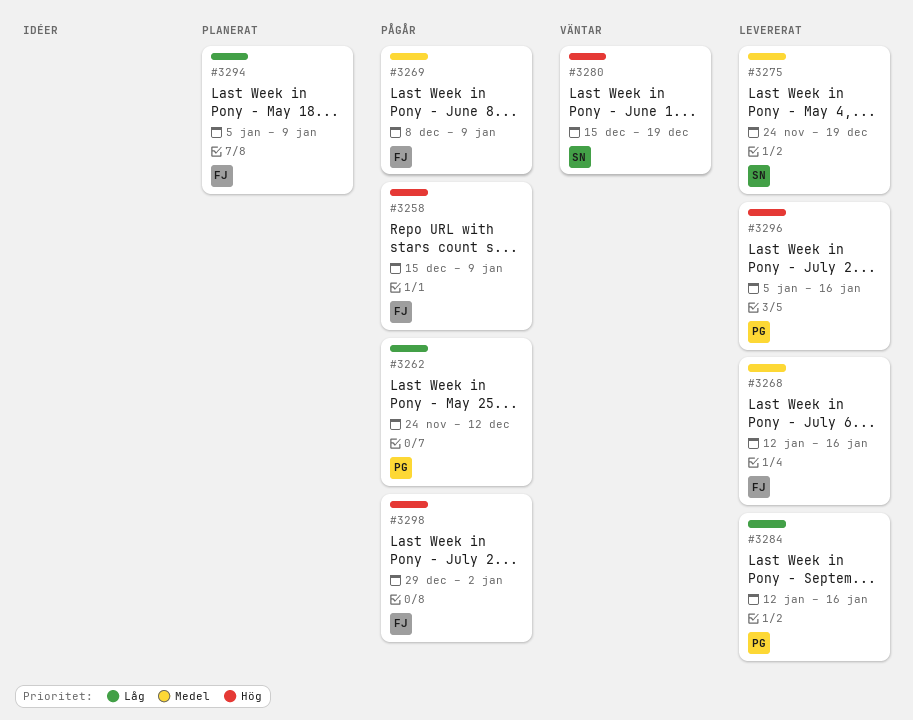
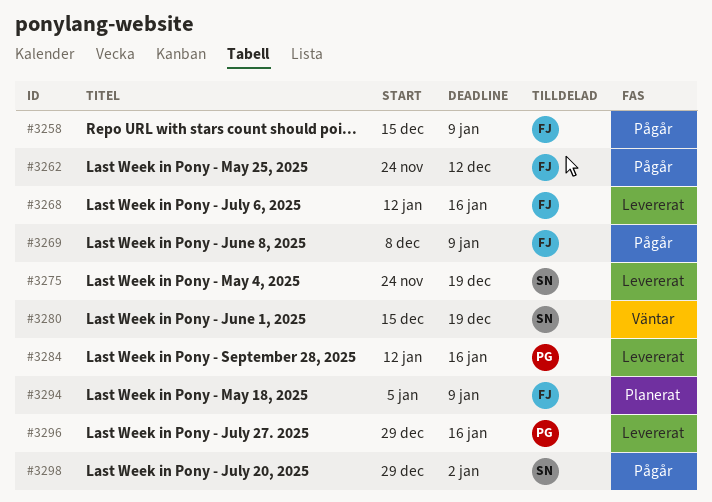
#3262, owner: PG -> FJ
#3296, start: Jan 5 -> Dec 29
#3298, owner: FJ -> SN

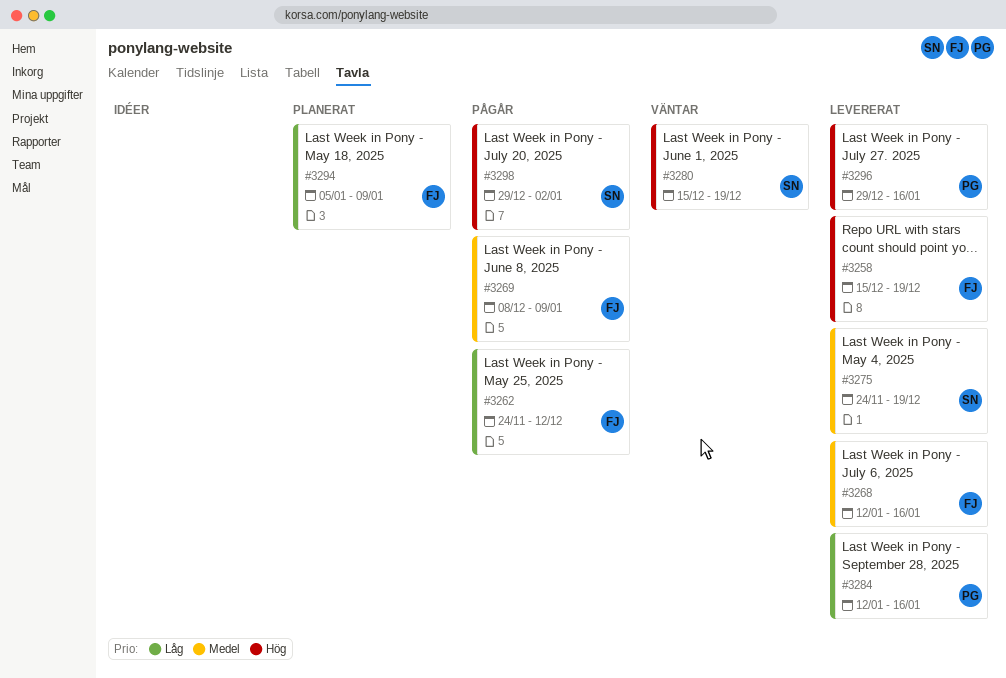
#3258, status: Pågår -> Levererat
#3258, due: Jan 9 -> Dec 19

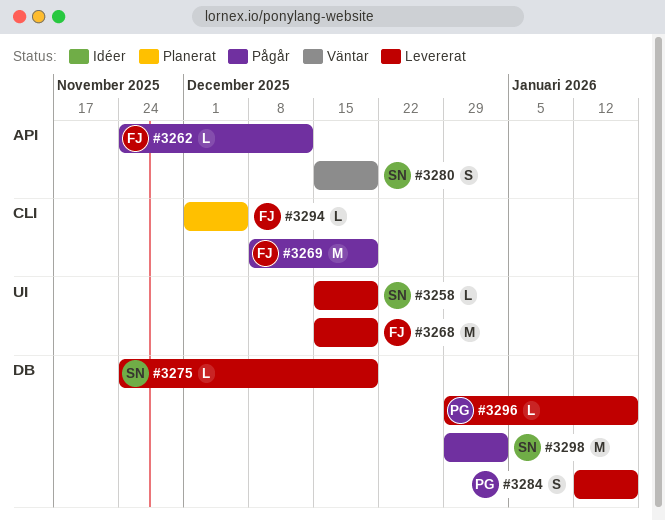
#3258, owner: FJ -> SN
#3268, start: Jan 12 -> Dec 15
#3268, due: Jan 16 -> Dec 19
#3269, due: Jan 9 -> Dec 19
#3294, start: Jan 5 -> Dec 1
#3294, due: Jan 9 -> Dec 5

